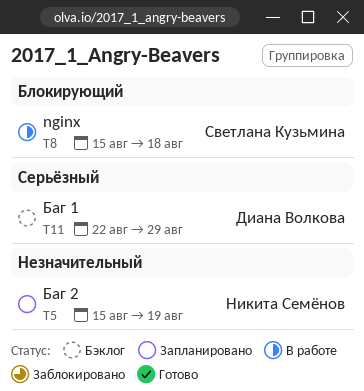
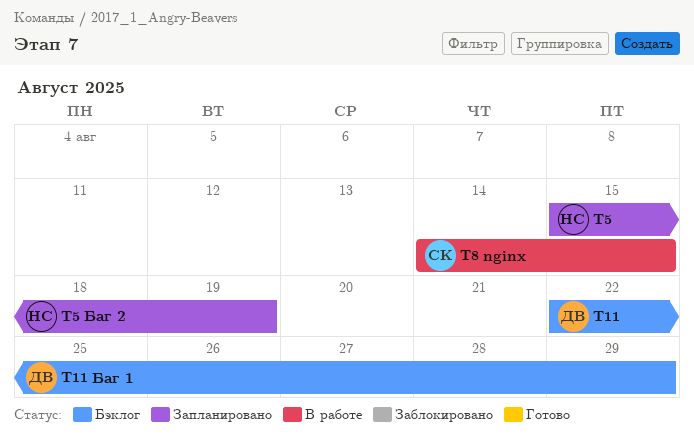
T8, start: Aug 15 -> Aug 14
T8, due: Aug 18 -> Aug 15

